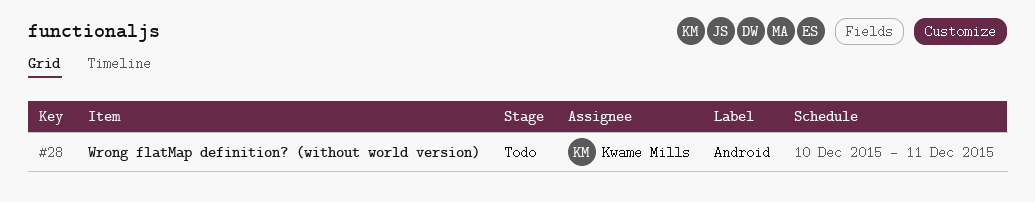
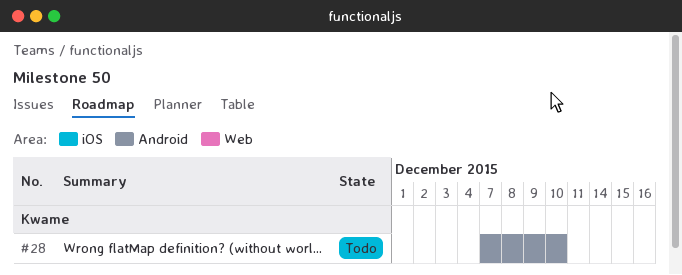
#28, start: Dec 10 -> Dec 7
#28, due: Dec 11 -> Dec 10

